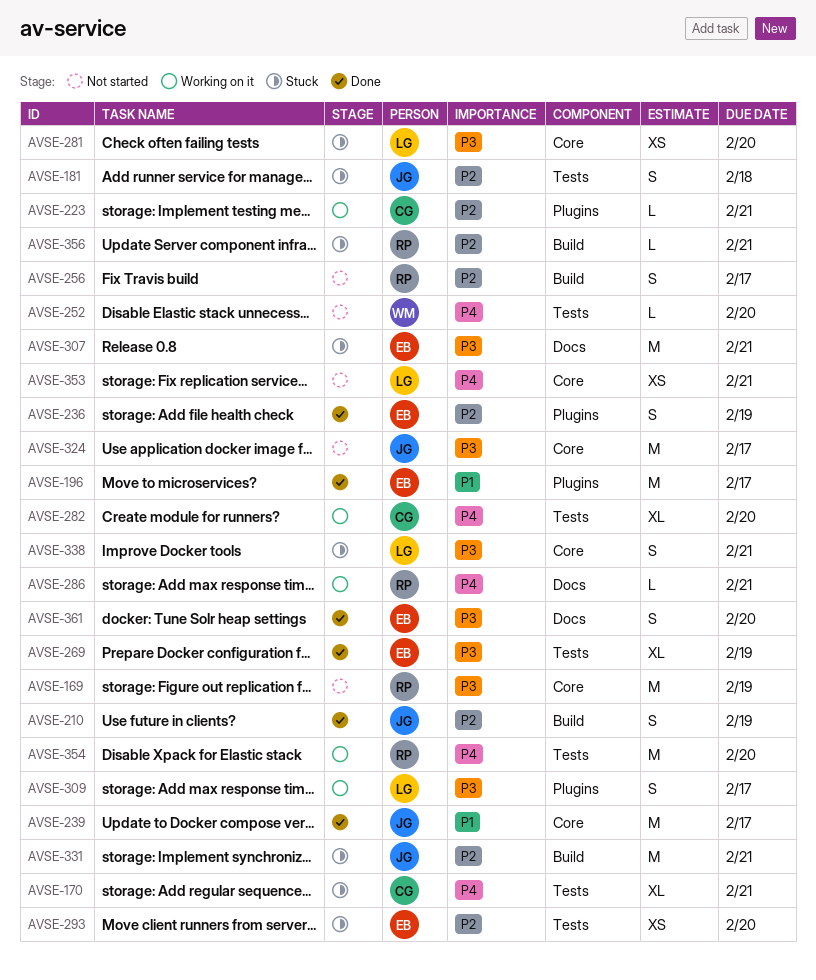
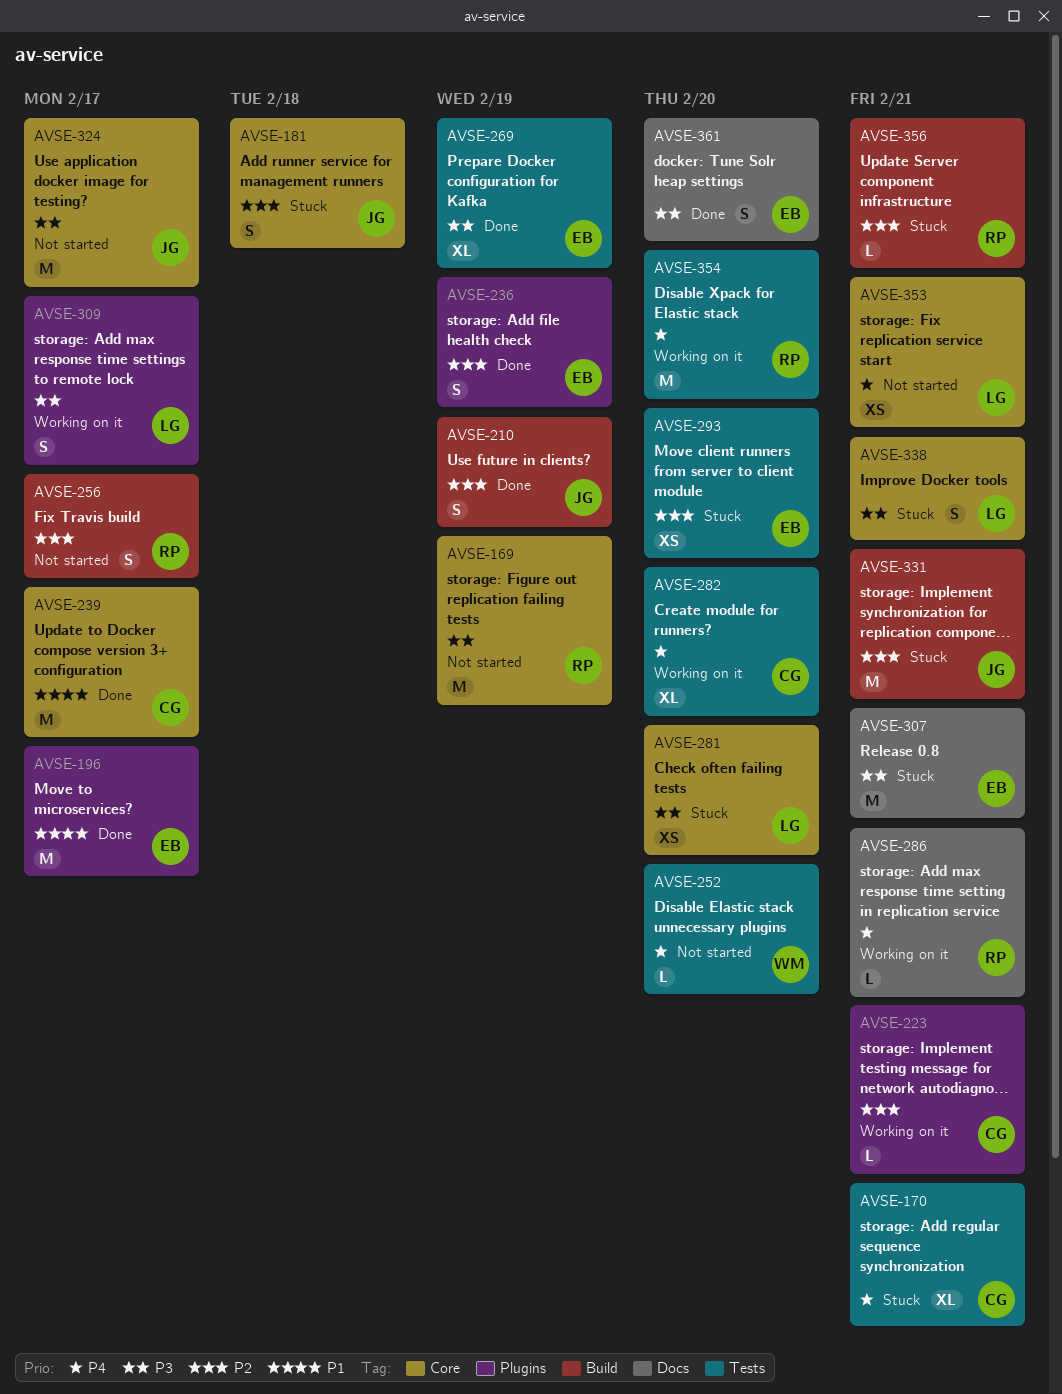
AVSE-181, label: Tests -> Core
AVSE-239, owner: JG -> CG

